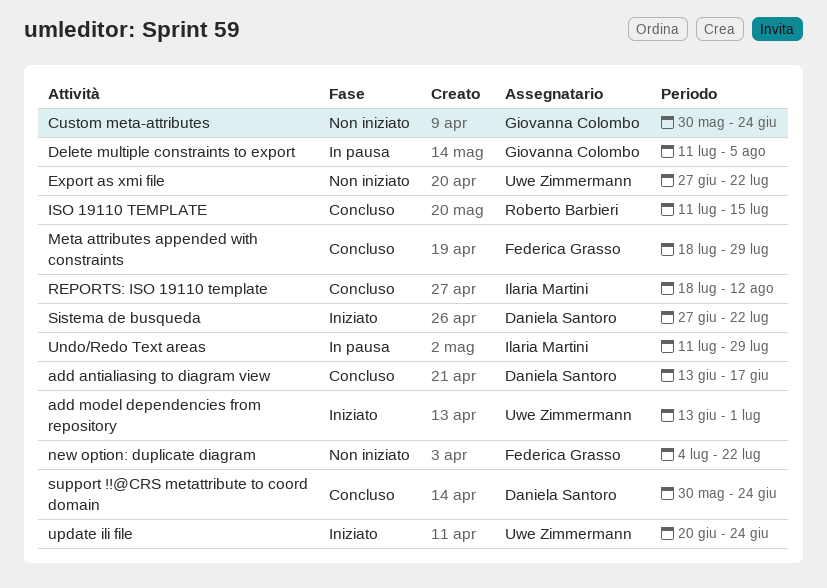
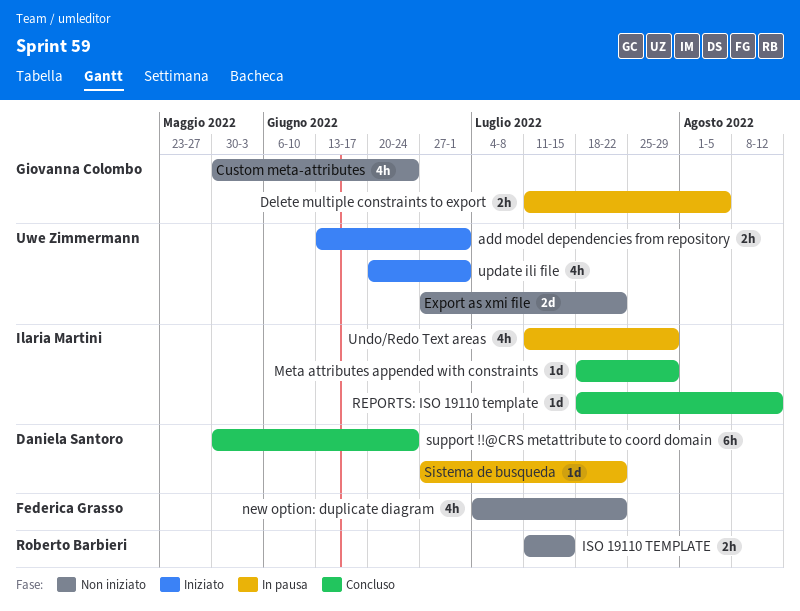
add antialiasing to diagram view: present -> none
ISO 19110 TEMPLATE, status: Concluso -> Non iniziato
Meta attributes appended with constraints, owner: Federica Grasso -> Ilaria Martini
Sistema de busqueda, status: Iniziato -> In pausa
update ili file, due: Jun 24 -> Jul 1

